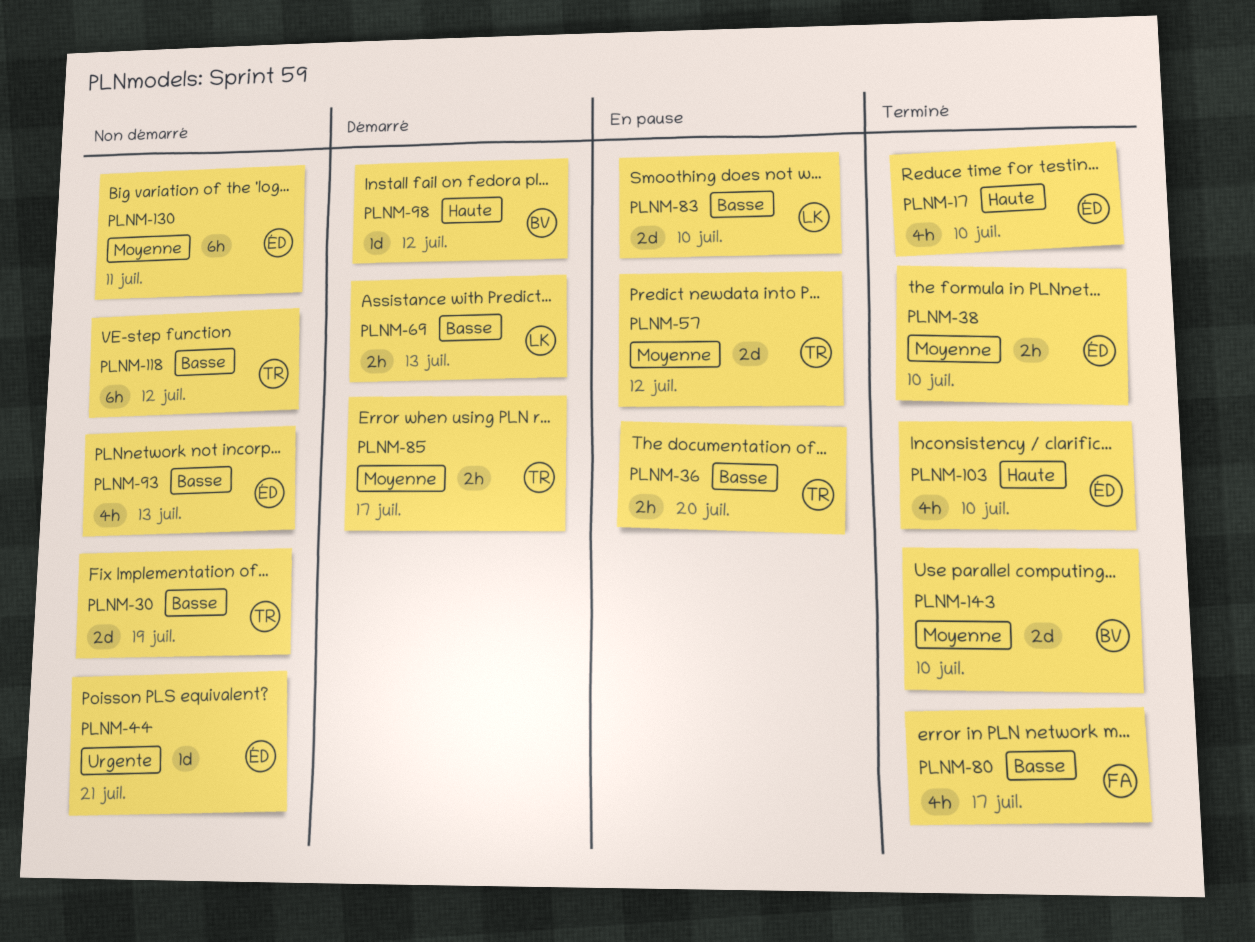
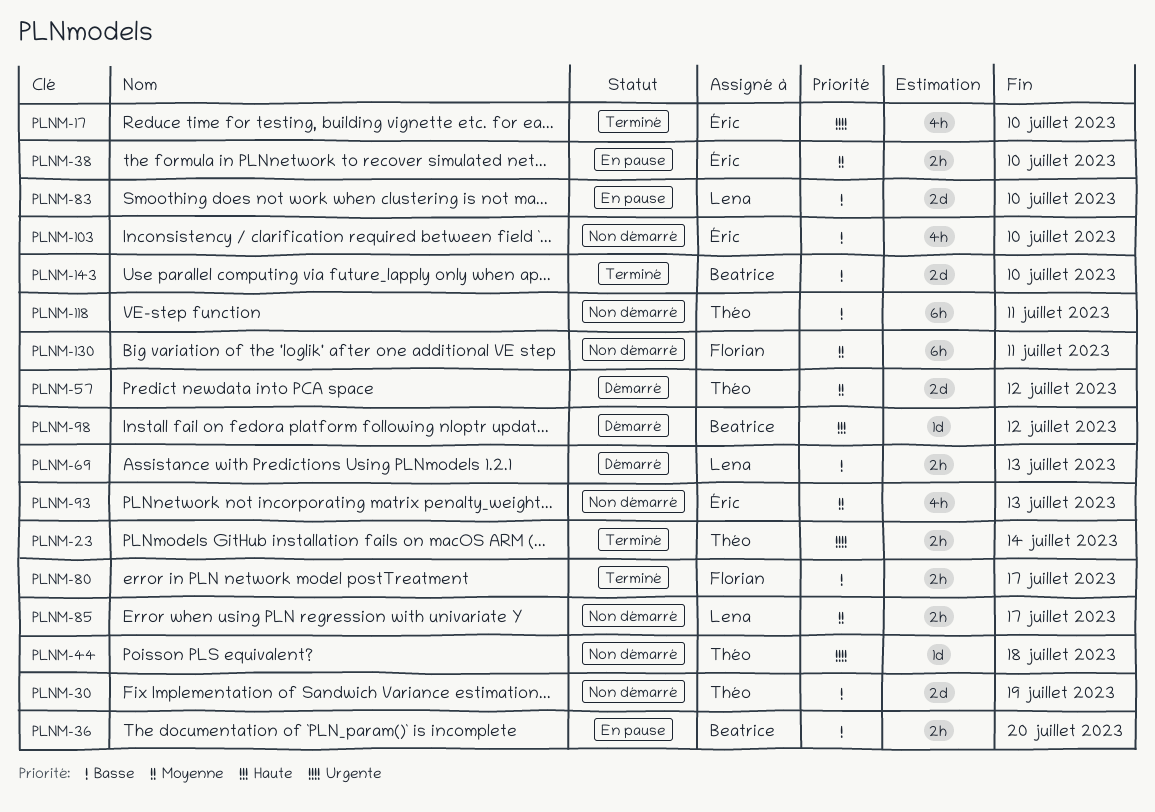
PLNM-17, priority: Haute -> Urgente
PLNM-23: none -> present
PLNM-36, owner: Théo -> Beatrice
PLNM-38, status: Terminé -> En pause
PLNM-44, owner: Éric -> Théo
PLNM-44, due: Jul 21 -> Jul 18
PLNM-57, status: En pause -> Démarré
PLNM-80, estimate: 4h -> 2h
PLNM-85, status: Démarré -> Non démarré
PLNM-85, owner: Théo -> Lena
PLNM-93, priority: Basse -> Moyenne
PLNM-103, status: Terminé -> Non démarré
PLNM-103, priority: Haute -> Basse
PLNM-118, due: Jul 12 -> Jul 11
PLNM-130, owner: Éric -> Florian
PLNM-143, priority: Moyenne -> Basse

